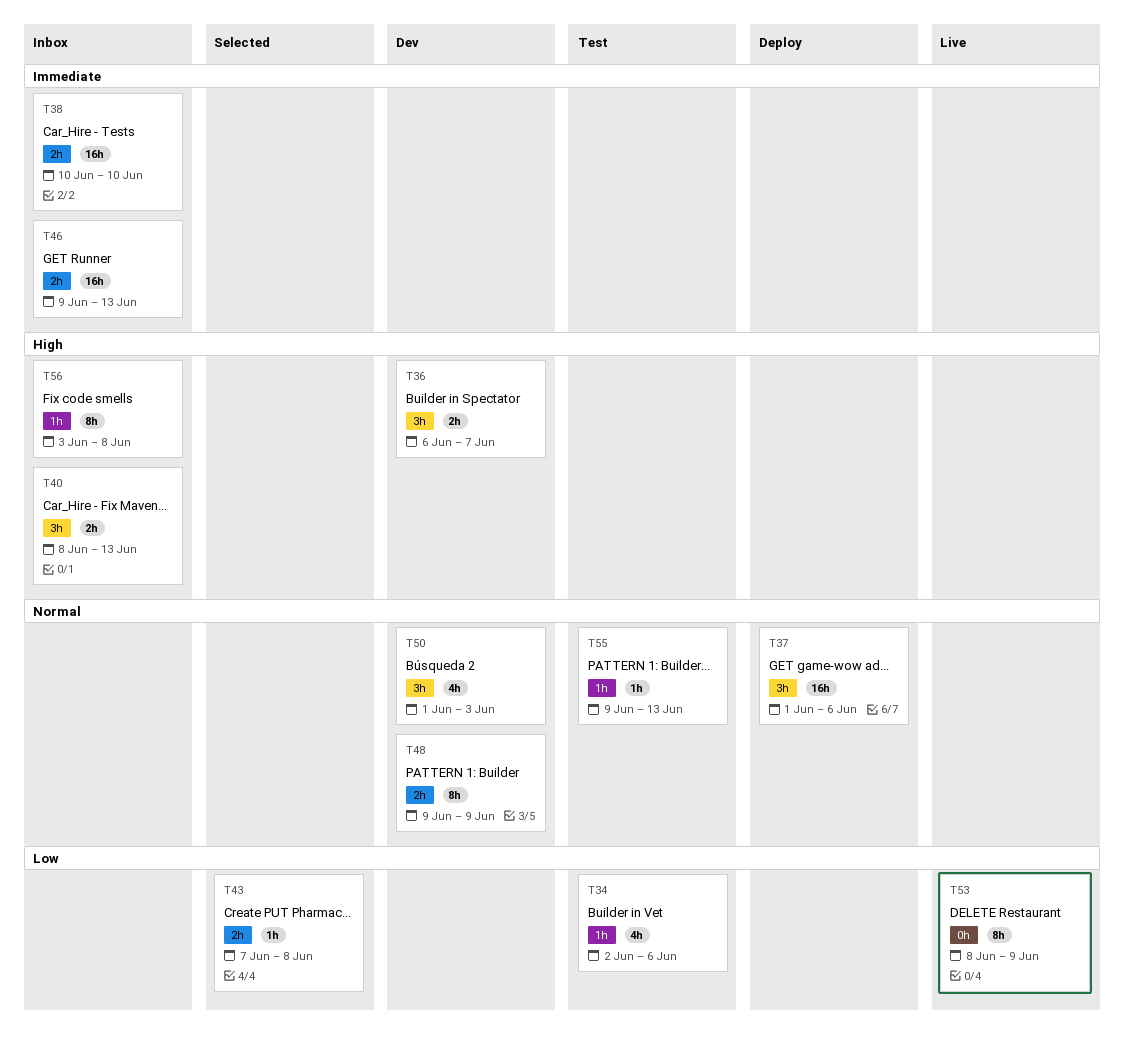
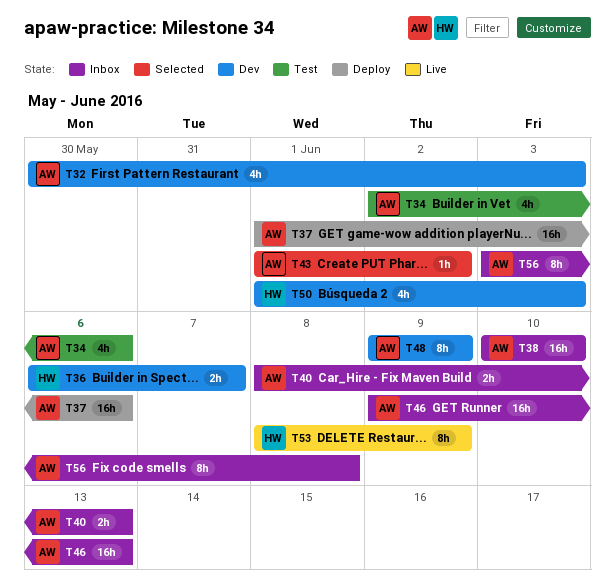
T32: none -> present
T43, start: Jun 7 -> Jun 1
T43, due: Jun 8 -> Jun 2
T55: present -> none

